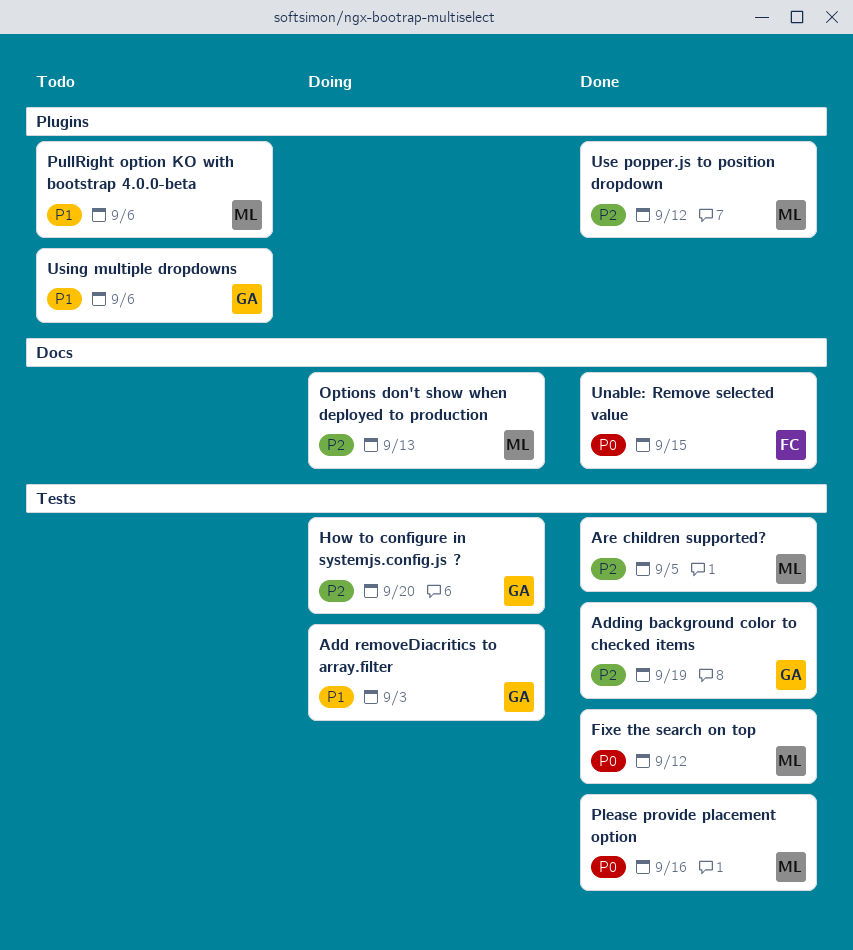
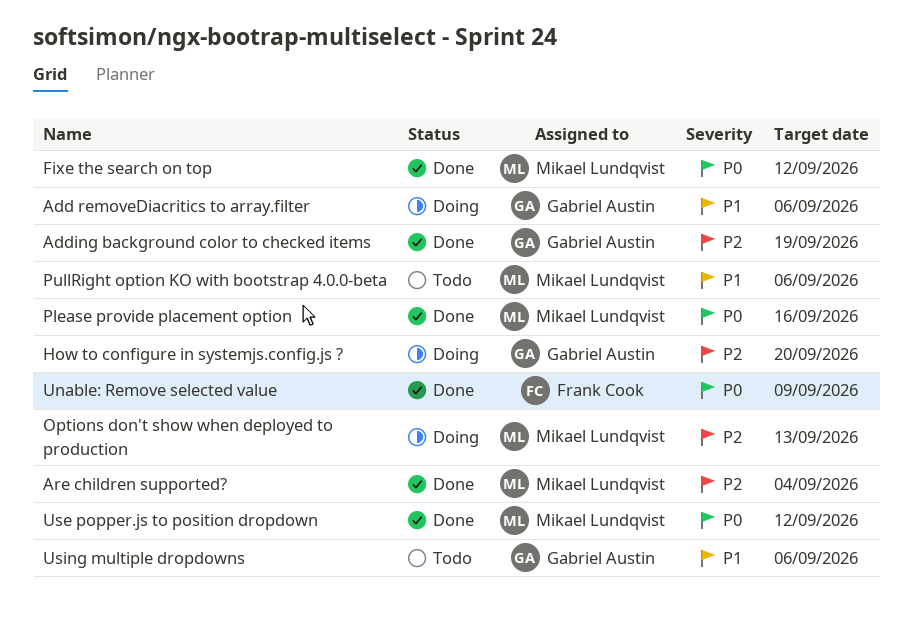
Add removeDiacritics to array.filter, due: Sep 3 -> Sep 6
Are children supported?, due: Sep 5 -> Sep 4
Unable: Remove selected value, due: Sep 15 -> Sep 9
Use popper.js to position dropdown, priority: P2 -> P0

